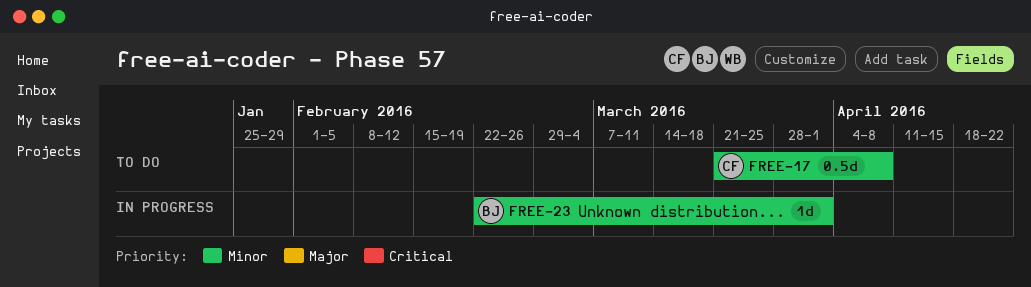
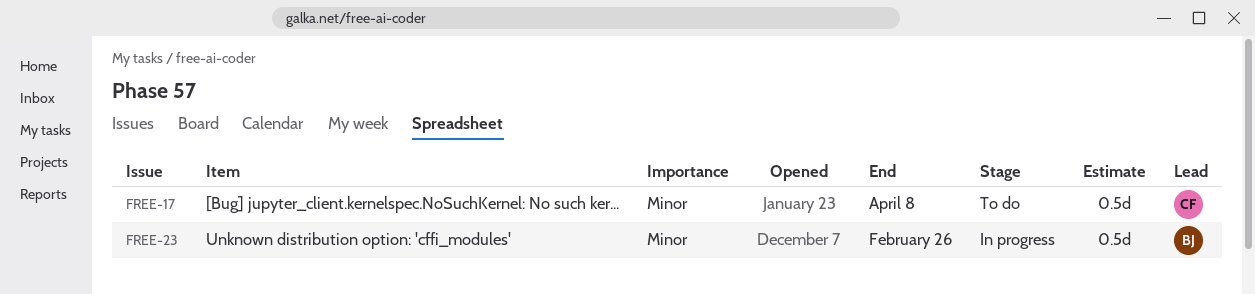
FREE-23, estimate: 1d -> 0.5d
FREE-23, due: Apr 1 -> Feb 26

